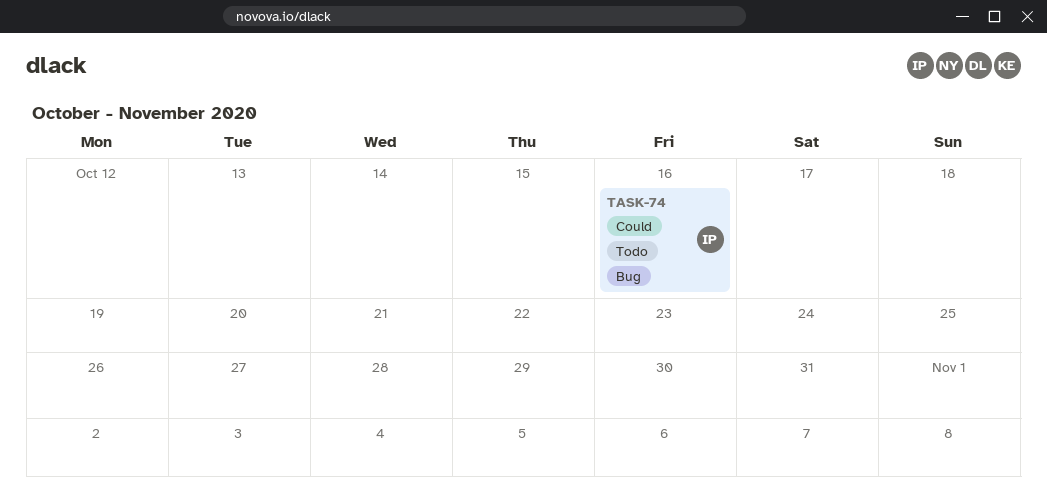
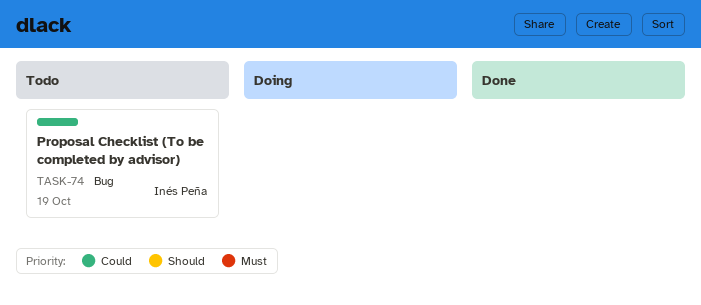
TASK-74, due: Oct 16 -> Oct 19

